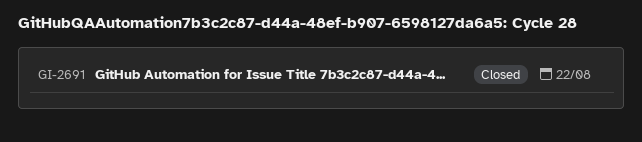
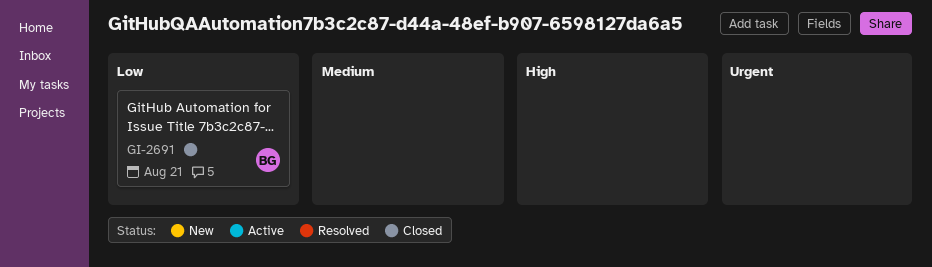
GI-2691, due: Aug 22 -> Aug 21

